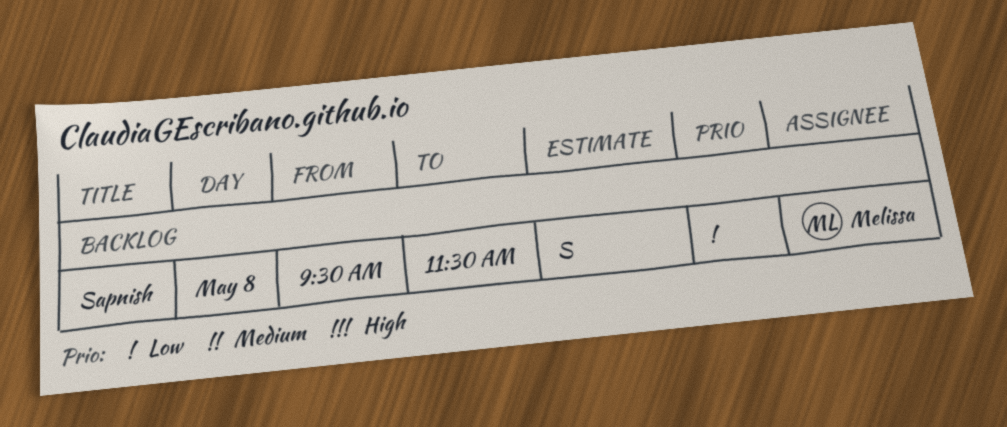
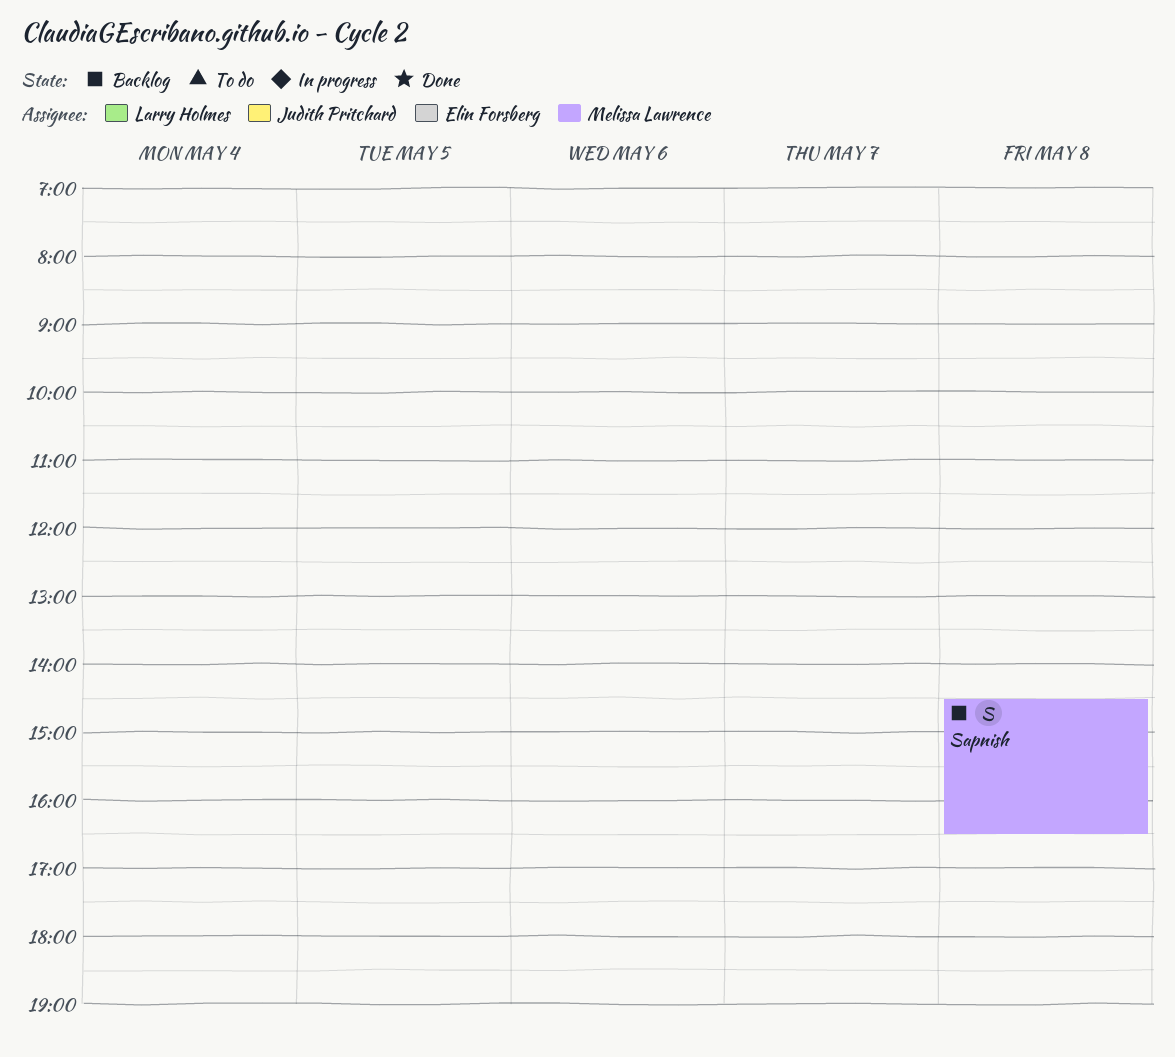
Sapnish, begins: 09:30 -> 14:30
Sapnish, ends: 11:30 -> 16:30

